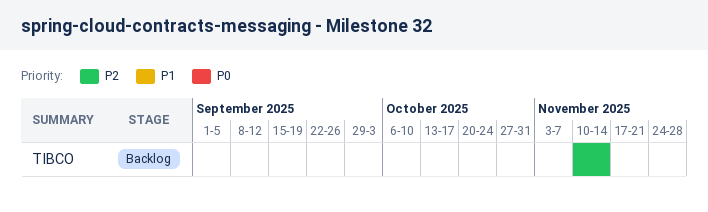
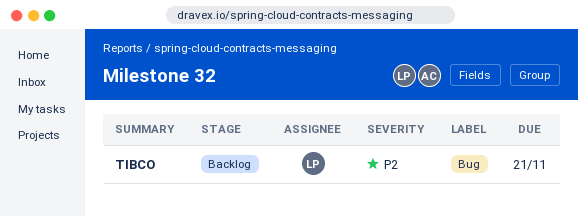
TIBCO, due: Nov 14 -> Nov 21

